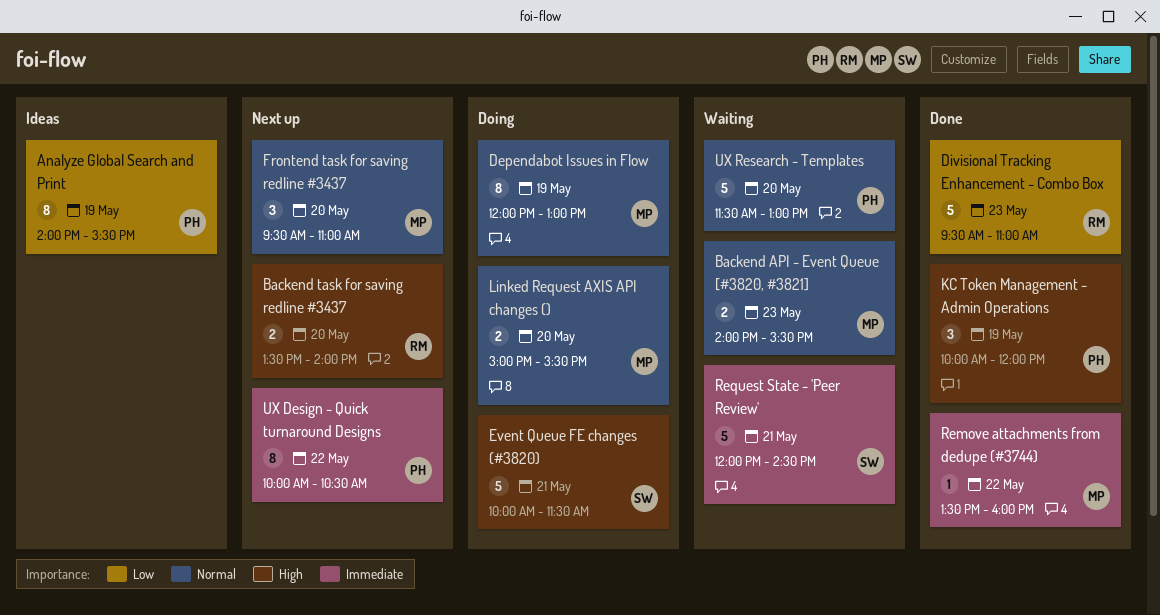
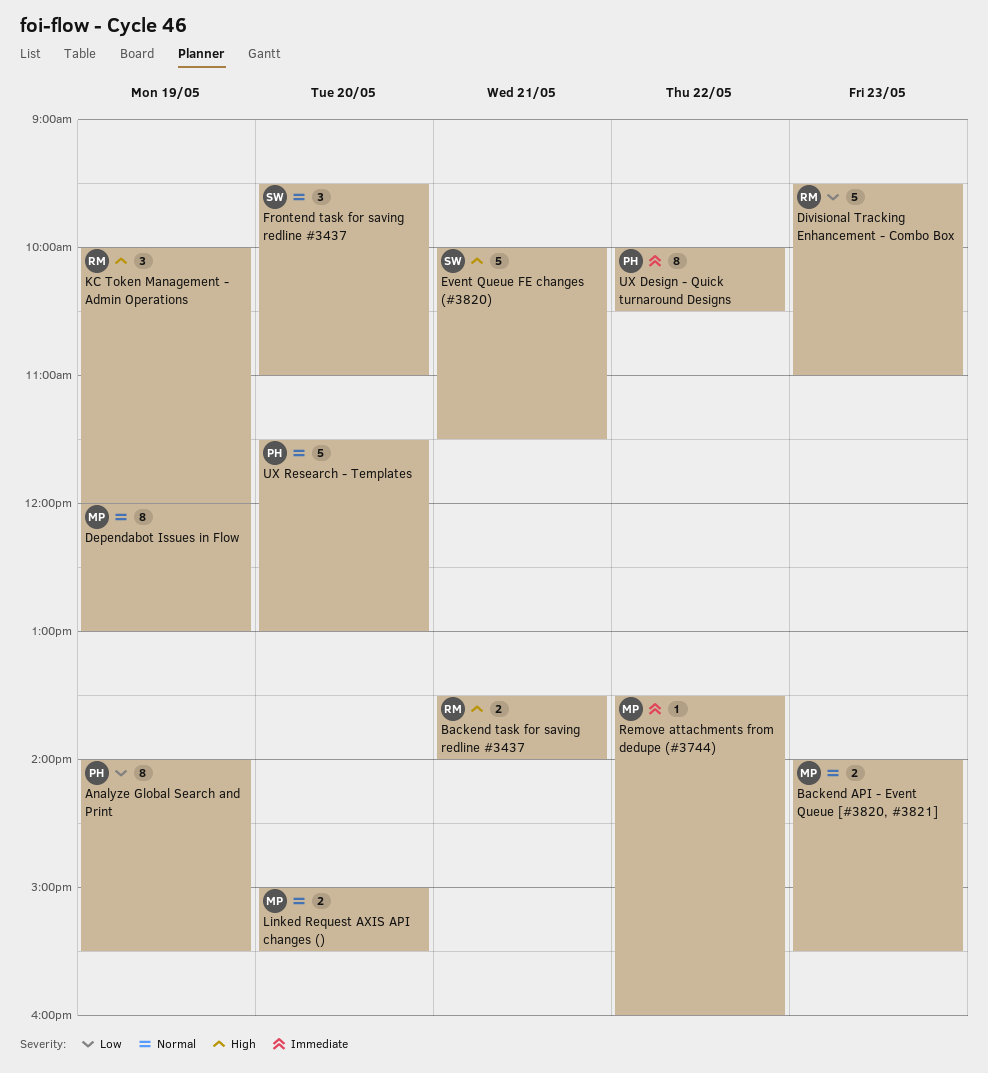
Backend task for saving redline #3437, day: May 20 -> May 21
Frontend task for saving redline #3437, owner: MP -> SW
KC Token Management - Admin Operations, owner: PH -> RM
Request State - 'Peer Review': present -> none

